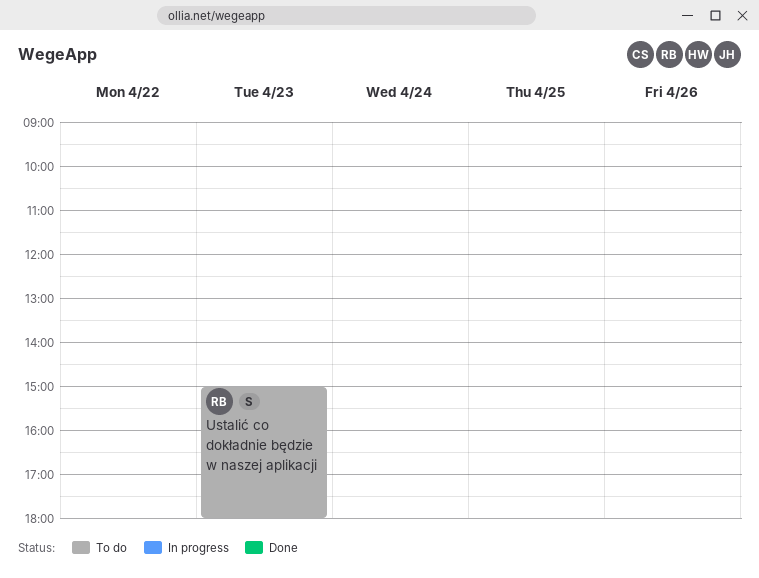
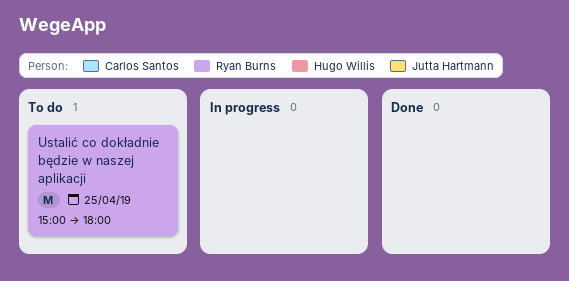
Ustalić co dokładnie będzie w naszej aplikacji, estimate: S -> M
Ustalić co dokładnie będzie w naszej aplikacji, day: Apr 23 -> Apr 25

